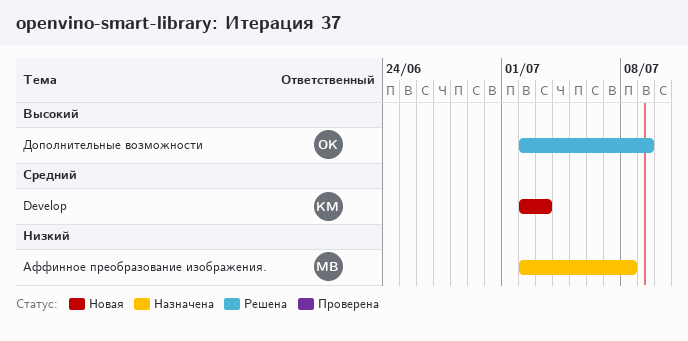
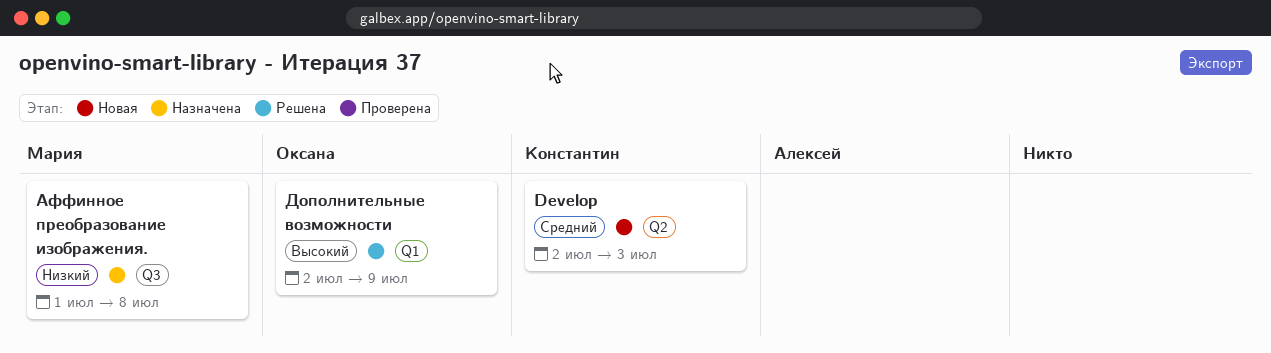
Аффинное преобразование изображения., start: Jul 2 -> Jul 1

